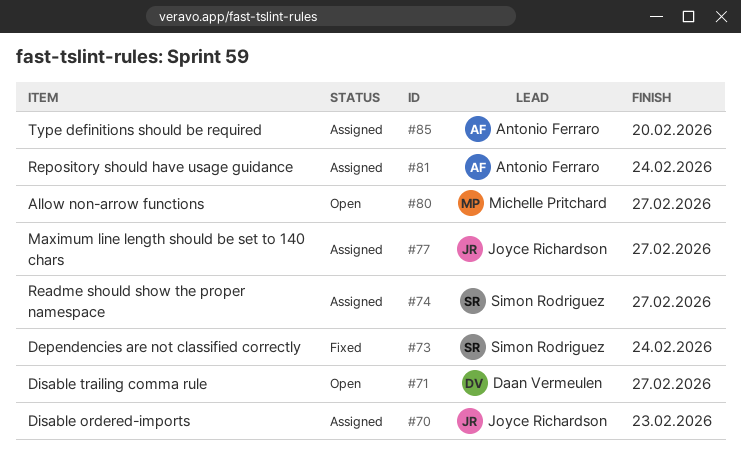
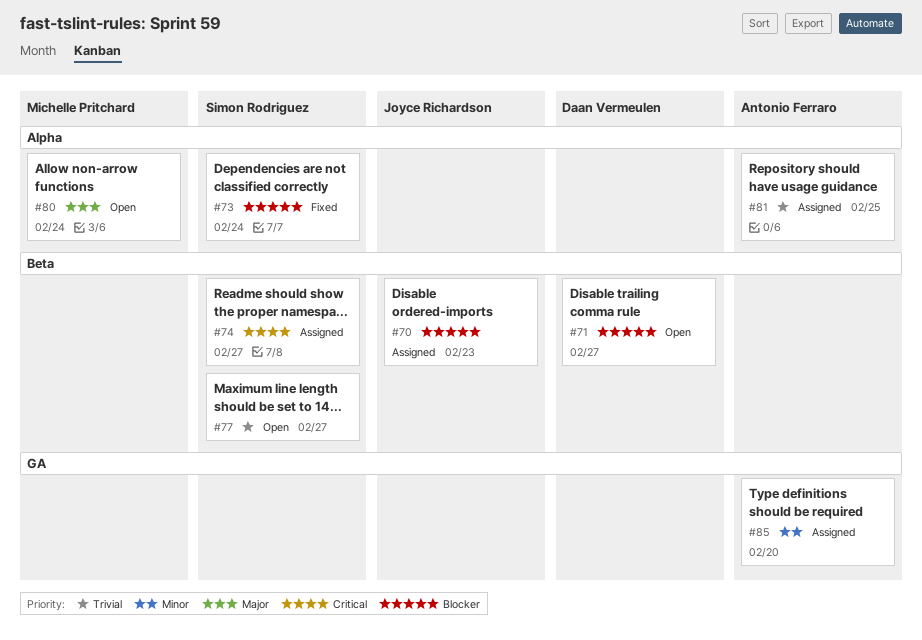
#77, status: Assigned -> Open
#77, owner: Joyce Richardson -> Simon Rodriguez
#80, due: Feb 27 -> Feb 24
#81, due: Feb 24 -> Feb 25

